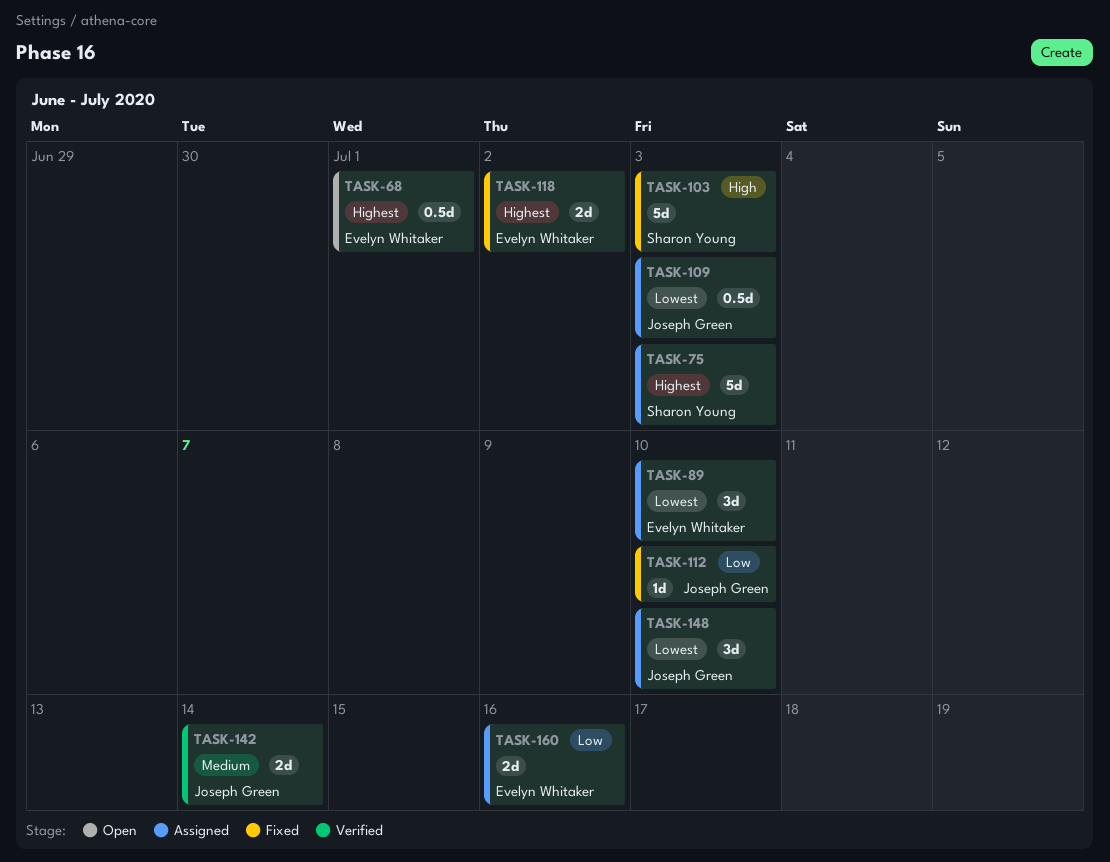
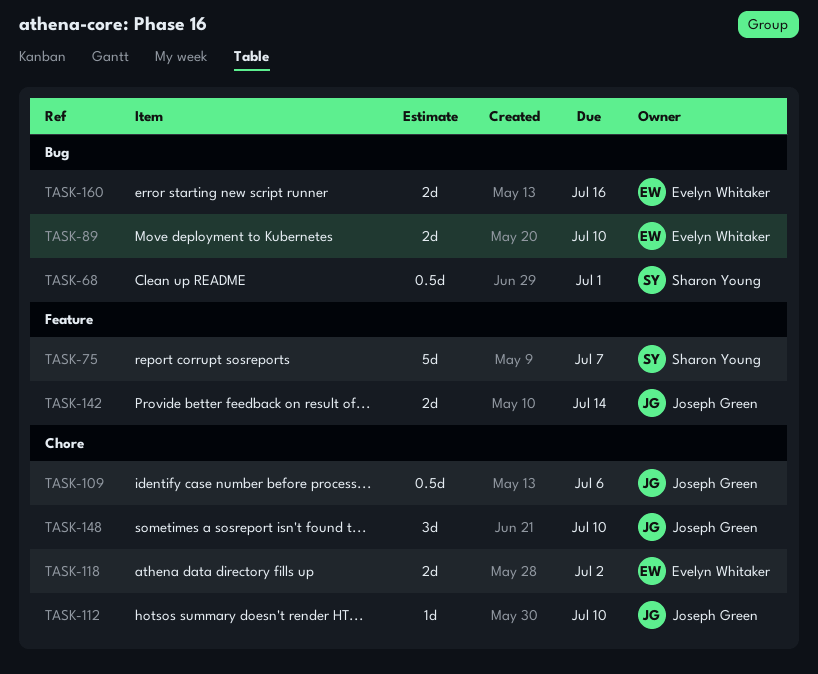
TASK-68, owner: Evelyn Whitaker -> Sharon Young
TASK-75, due: Jul 3 -> Jul 7
TASK-89, estimate: 3d -> 2d
TASK-103: present -> none
TASK-109, due: Jul 3 -> Jul 6

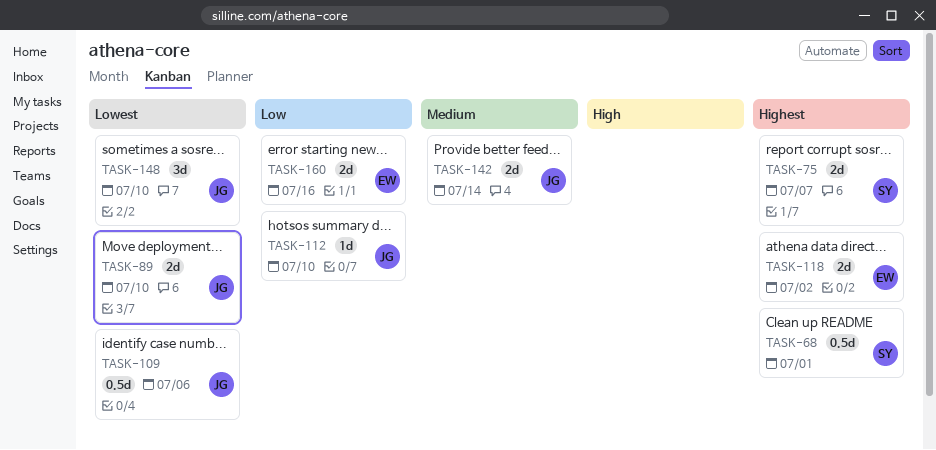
TASK-75, estimate: 5d -> 2d
TASK-89, owner: Evelyn Whitaker -> Joseph Green

